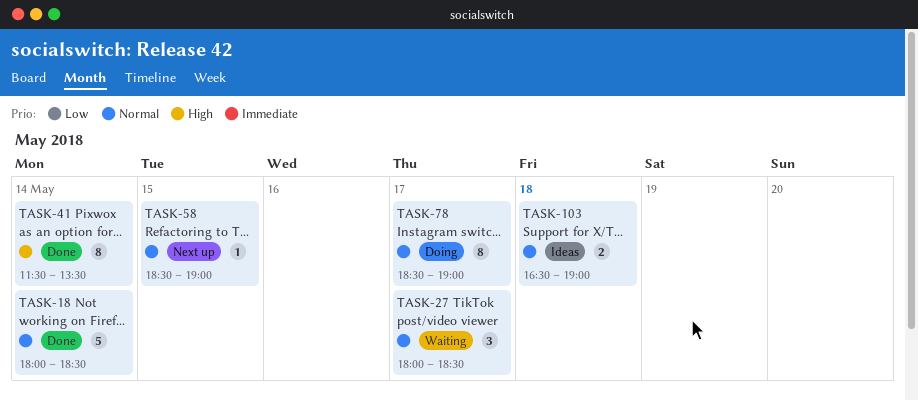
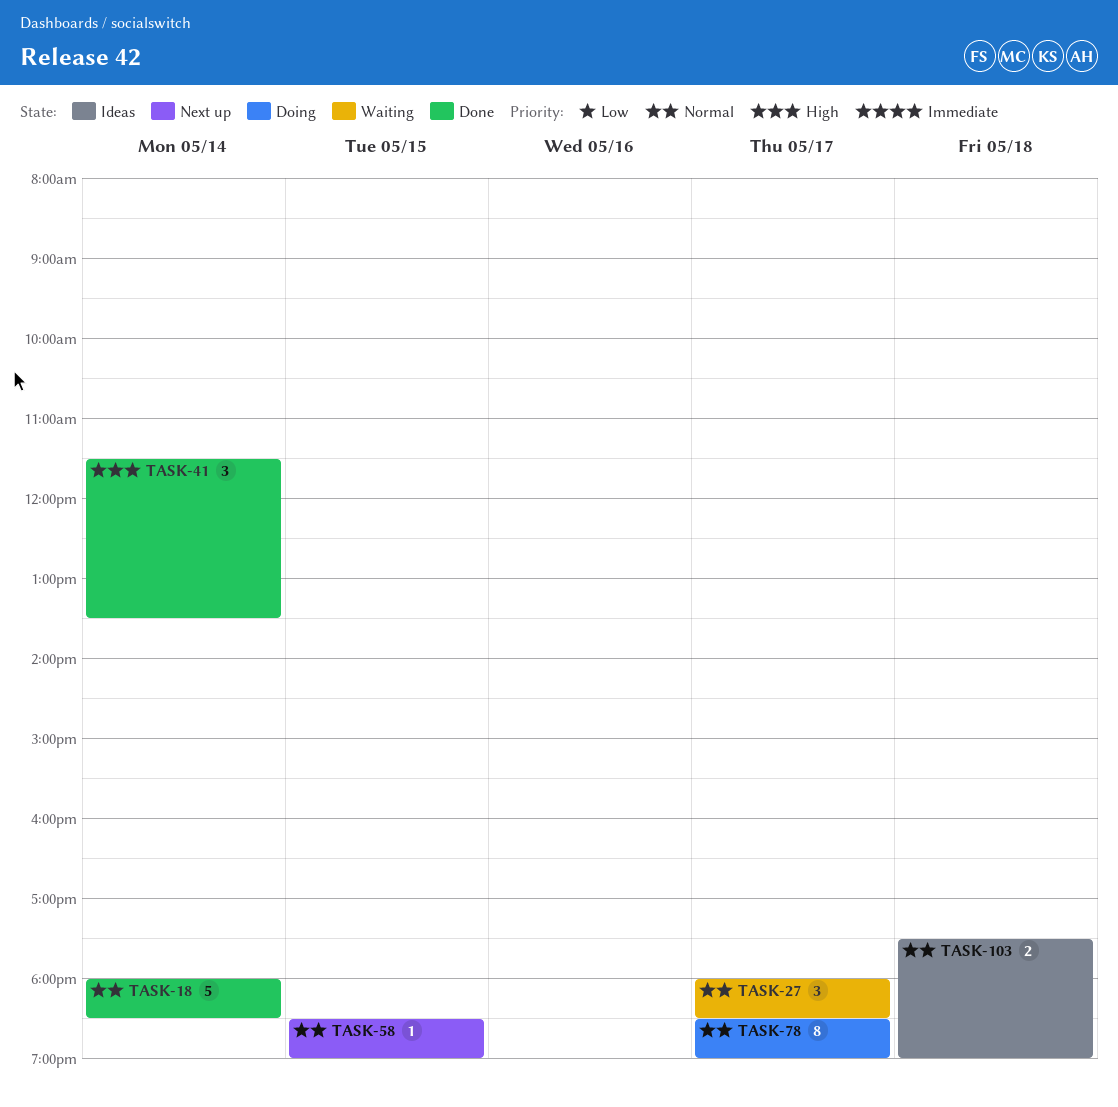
TASK-41, estimate: 8 -> 3
TASK-103, begins: 16:30 -> 17:30

